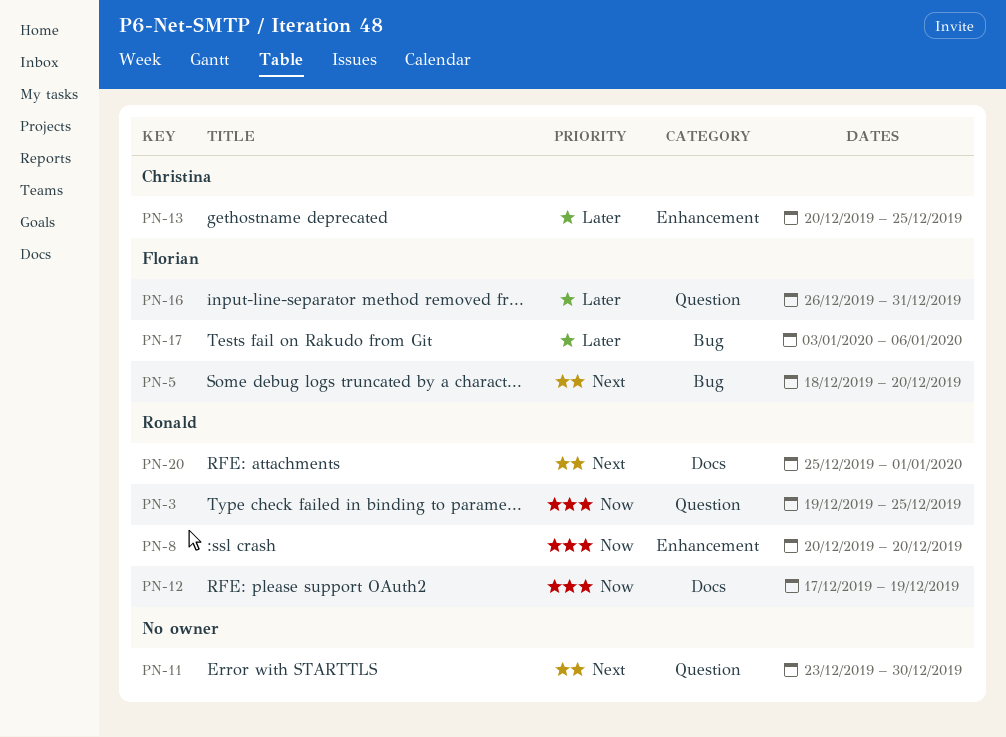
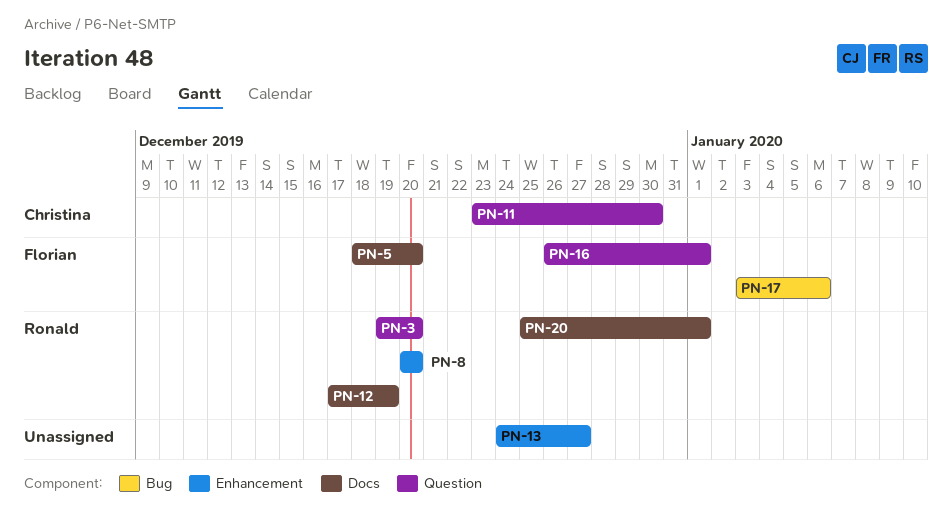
PN-3, due: Dec 25 -> Dec 20
PN-5, label: Bug -> Docs
PN-11, owner: none -> Christina
PN-13, owner: Christina -> none
PN-13, start: Dec 20 -> Dec 24
PN-13, due: Dec 25 -> Dec 27
PN-16, due: Dec 31 -> Jan 1

